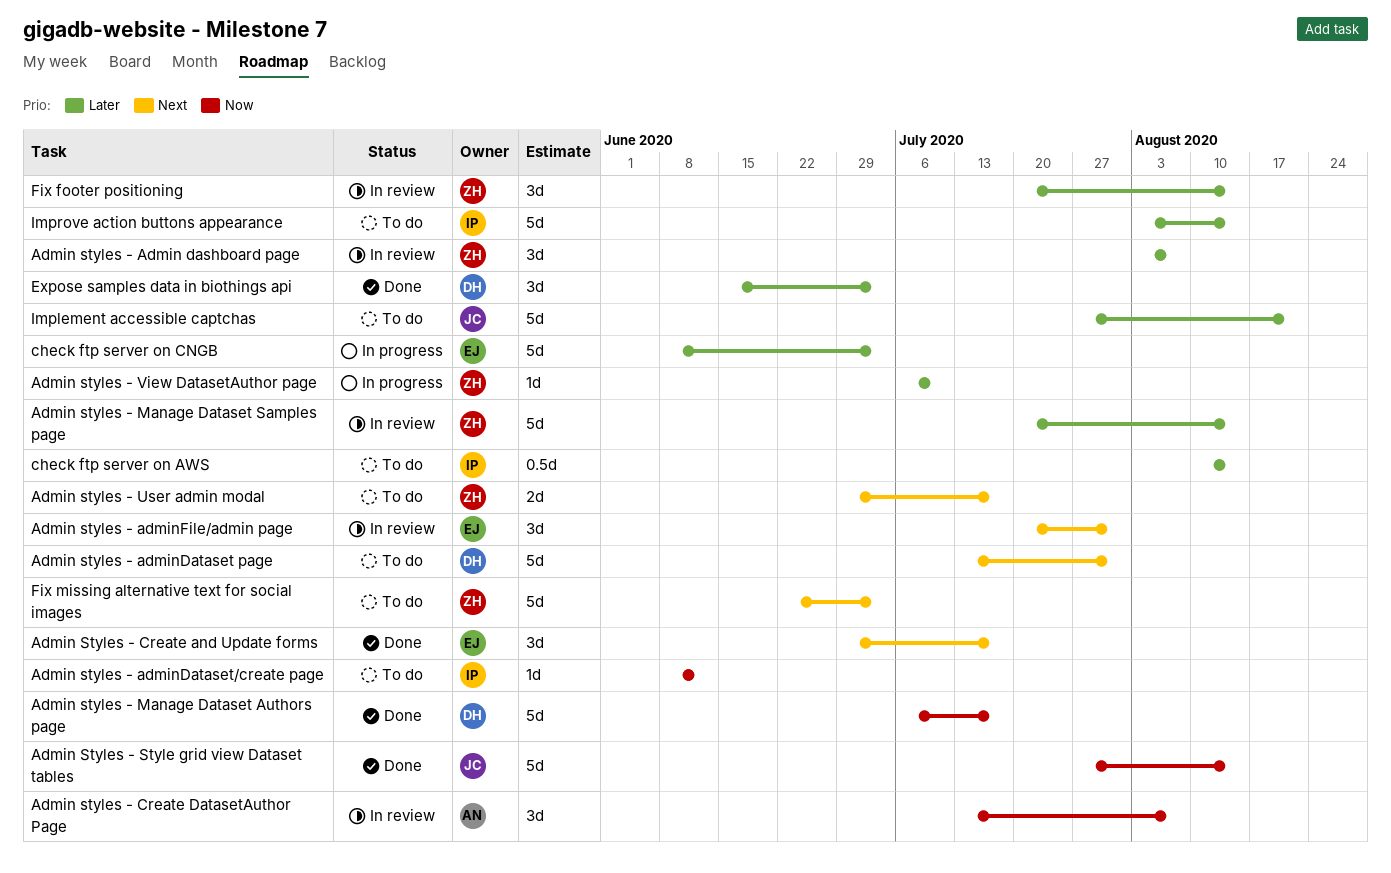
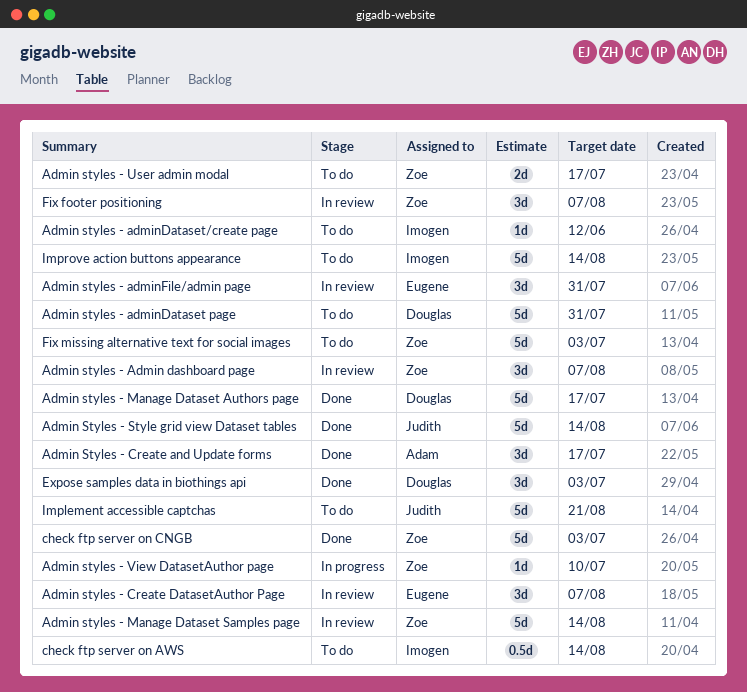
Admin Styles - Create and Update forms, owner: Eugene -> Adam
Admin styles - Create DatasetAuthor Page, owner: Adam -> Eugene
check ftp server on CNGB, status: In progress -> Done
check ftp server on CNGB, owner: Eugene -> Zoe
Fix footer positioning, due: Aug 14 -> Aug 7

